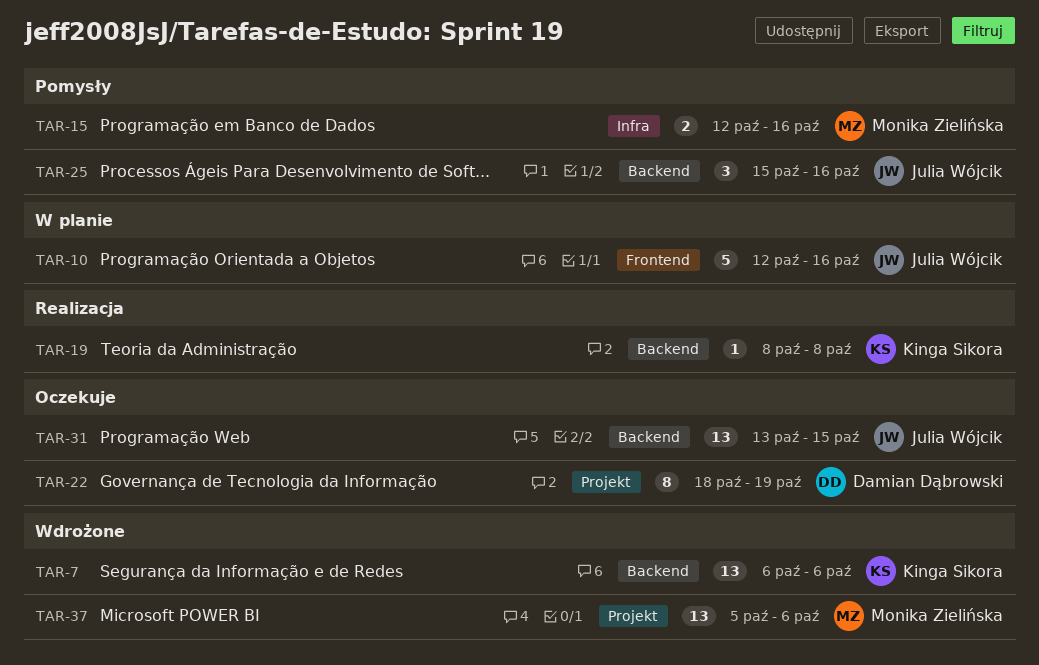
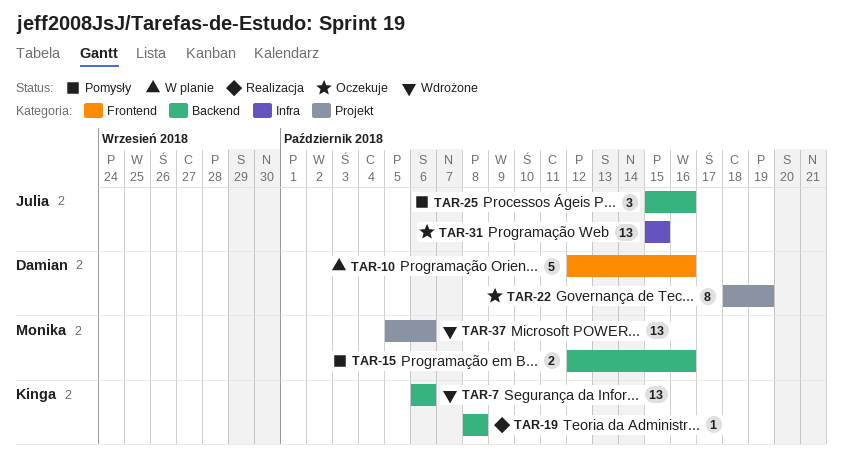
TAR-10, owner: Julia Wójcik -> Damian Dąbrowski
TAR-15, label: Infra -> Backend
TAR-31, label: Backend -> Infra
TAR-31, start: Oct 13 -> Oct 15

